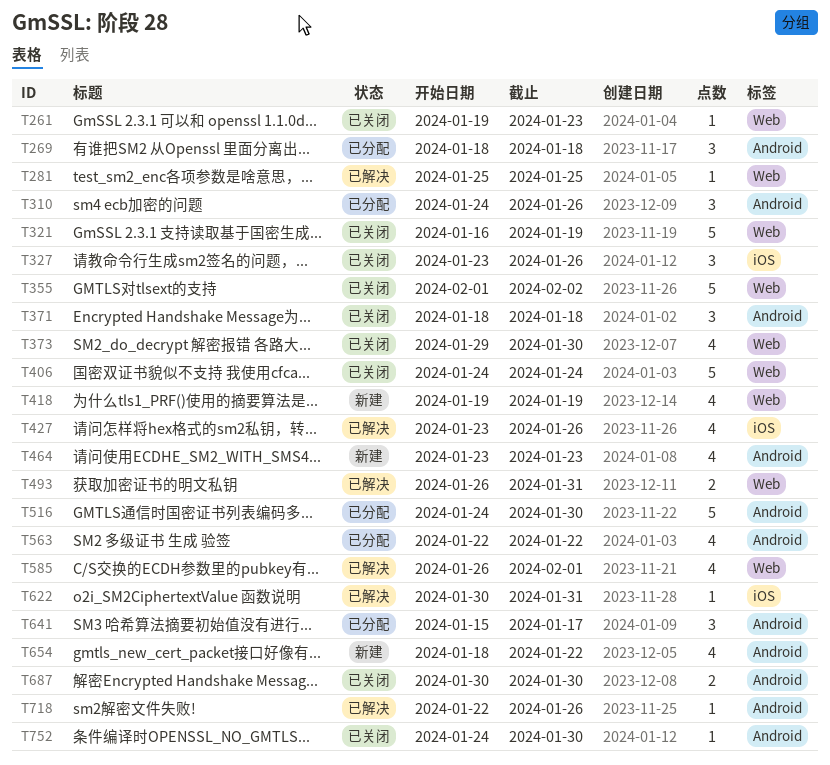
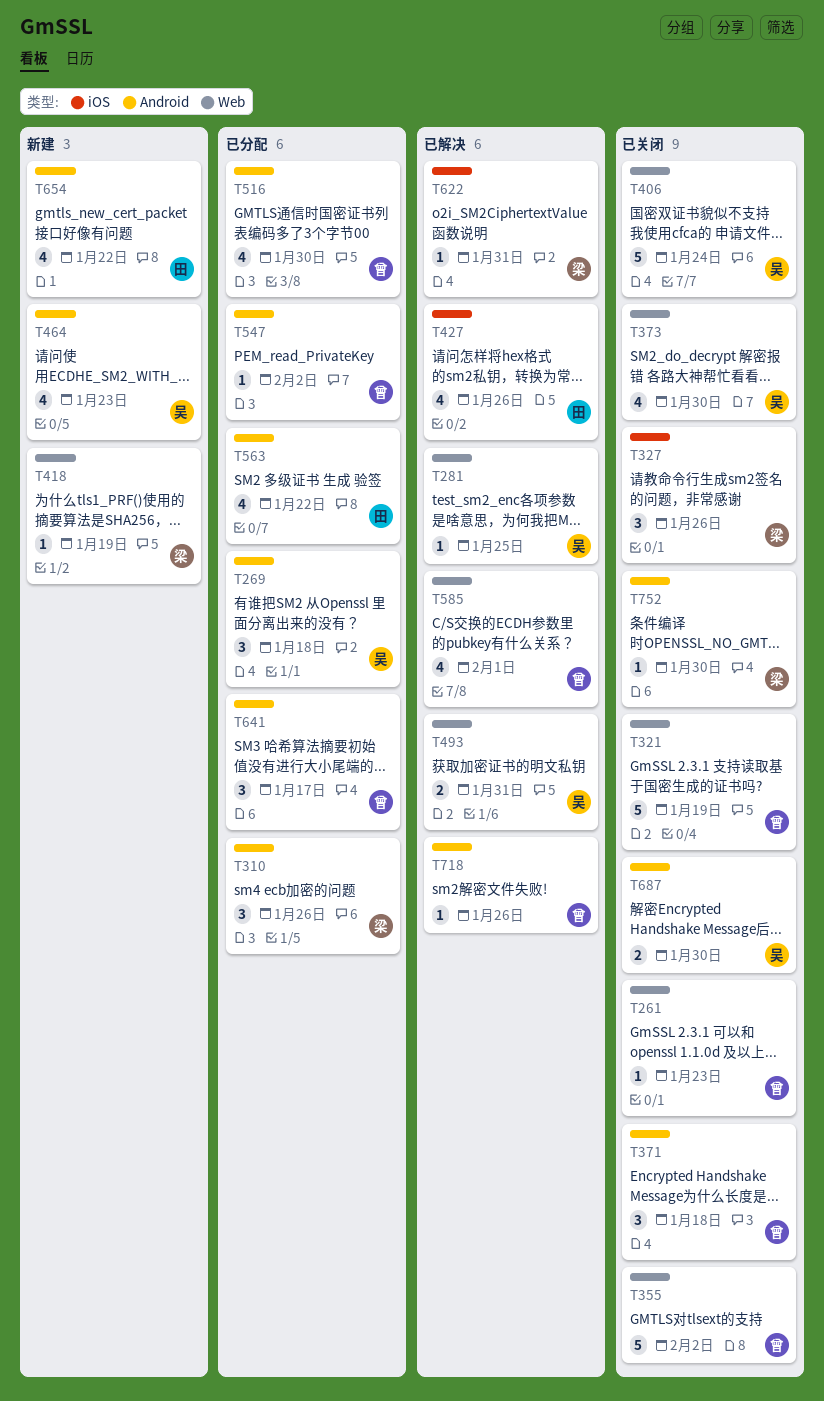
T418, estimate: 4 -> 1
T516, estimate: 5 -> 4
T547: none -> present

